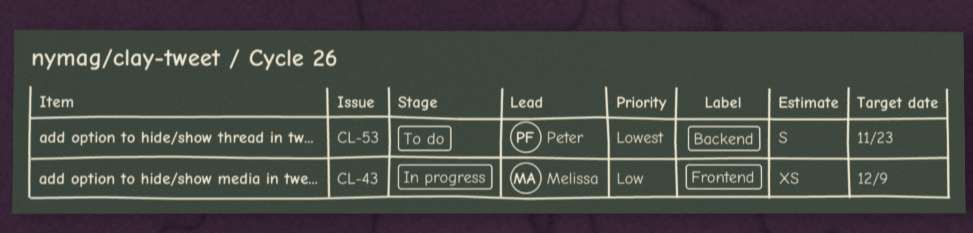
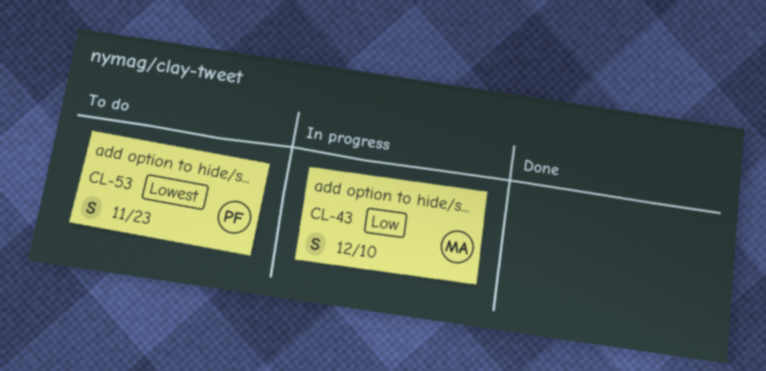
CL-43, estimate: XS -> S
CL-43, due: Dec 9 -> Dec 10

